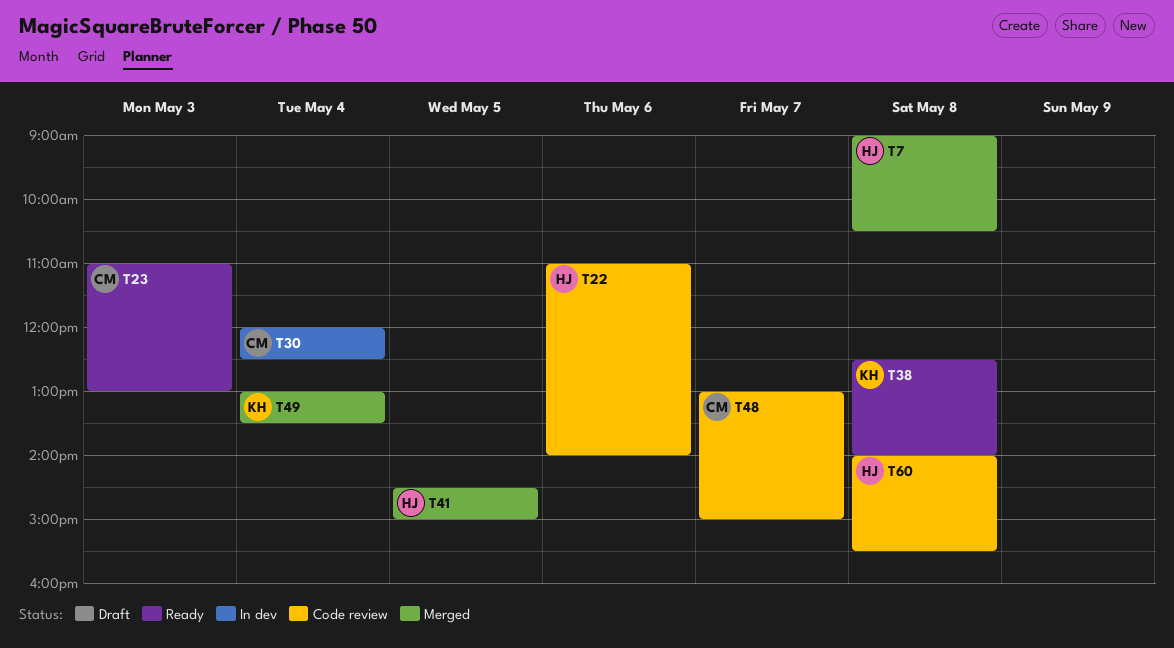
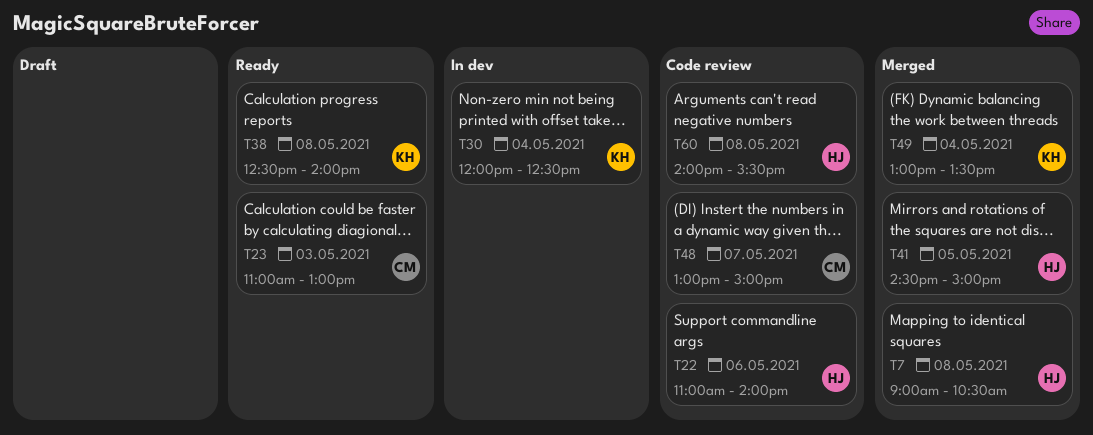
T30, owner: CM -> KH

